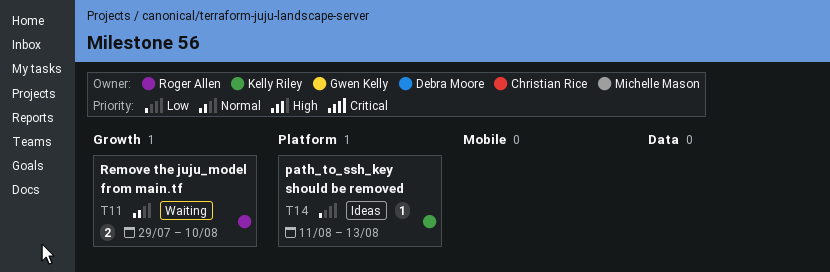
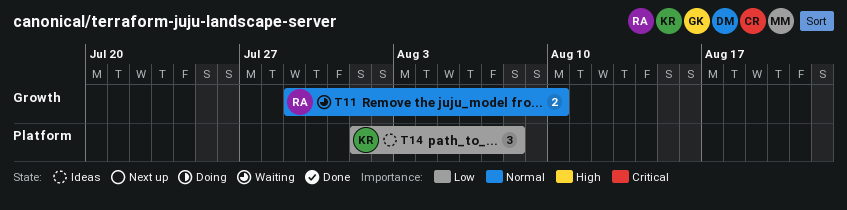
T14, estimate: 1 -> 3
T14, start: Aug 11 -> Aug 1
T14, due: Aug 13 -> Aug 8

